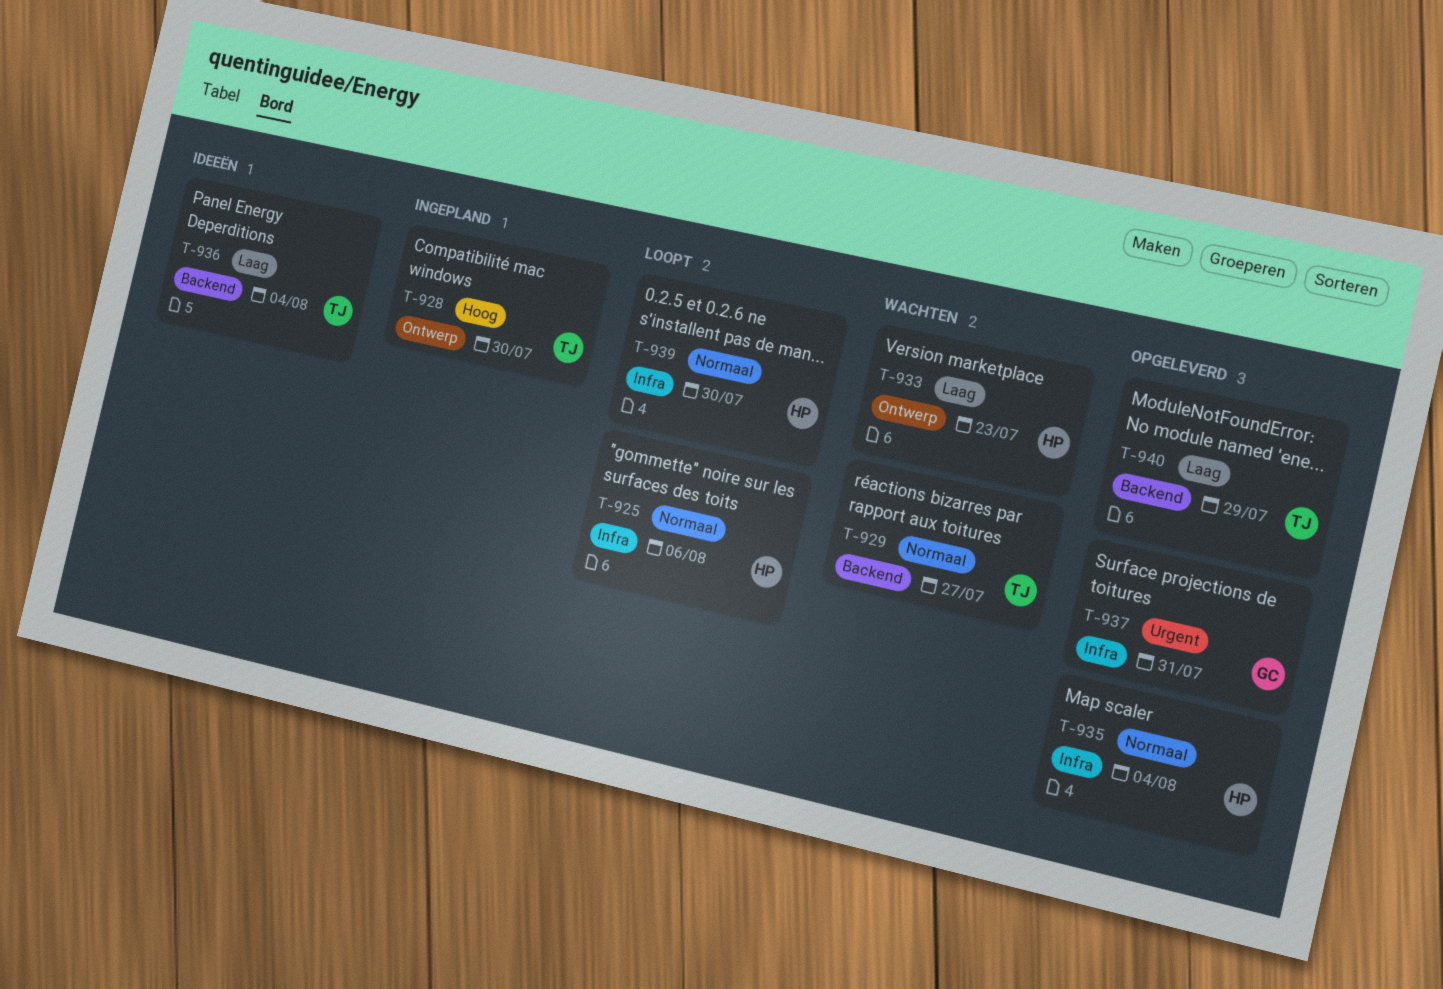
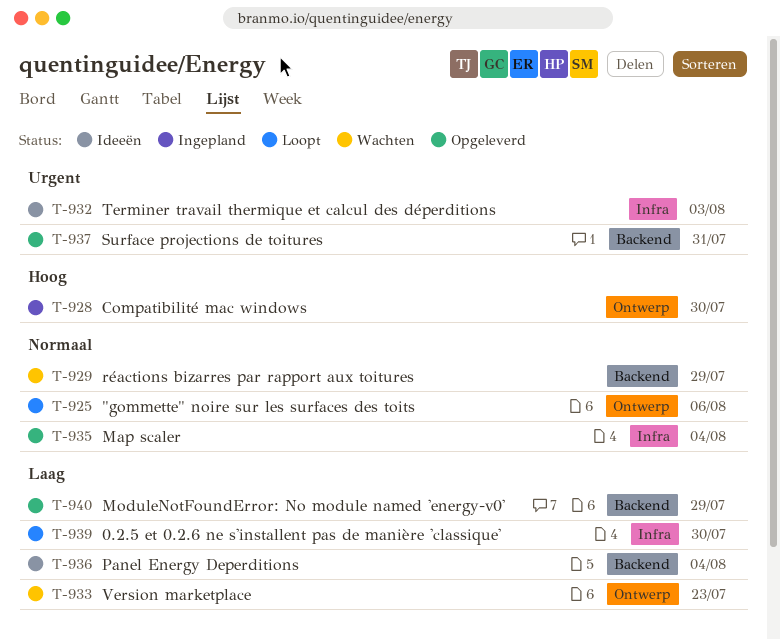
T-925, label: Infra -> Ontwerp
T-929, due: Jul 27 -> Jul 29
T-932: none -> present
T-937, label: Infra -> Backend
T-939, priority: Normaal -> Laag

